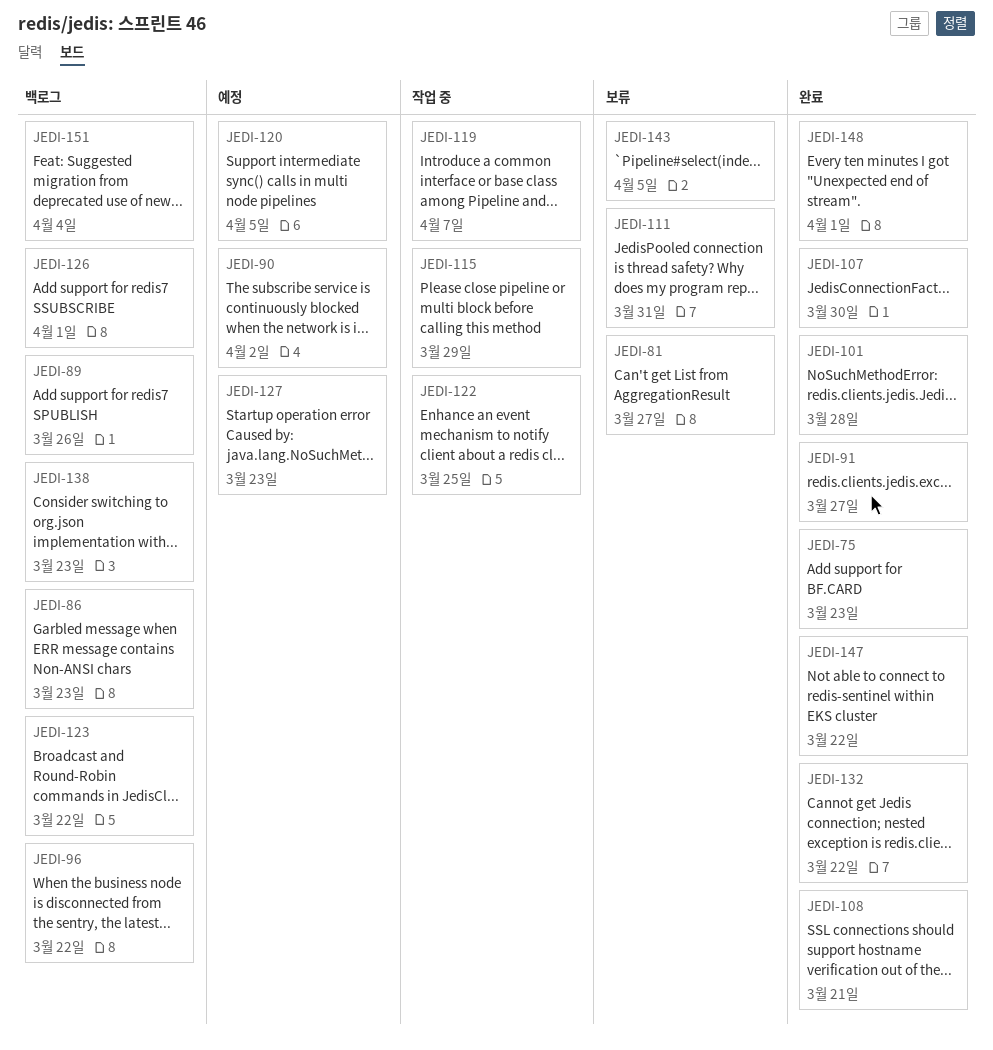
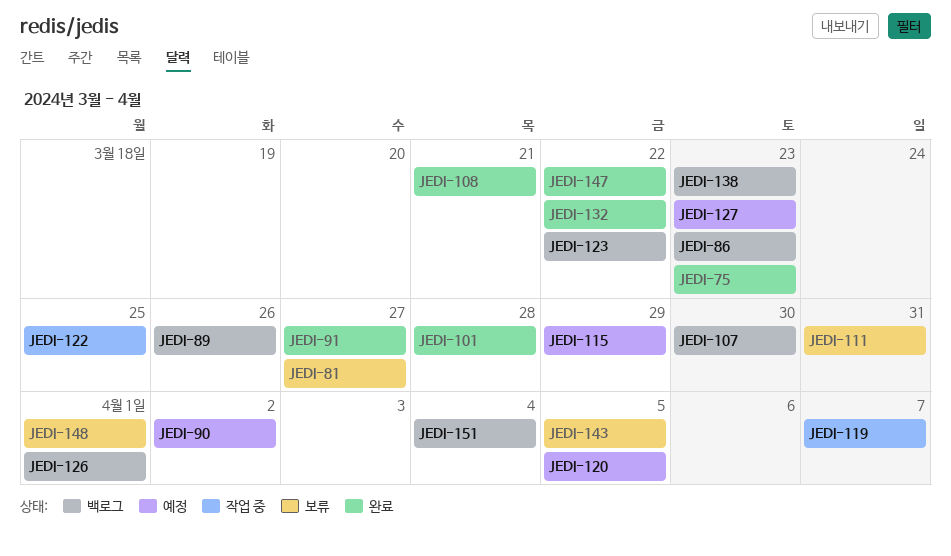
JEDI-96: present -> none
JEDI-107, status: 완료 -> 백로그
JEDI-115, status: 작업 중 -> 예정
JEDI-148, status: 완료 -> 보류

